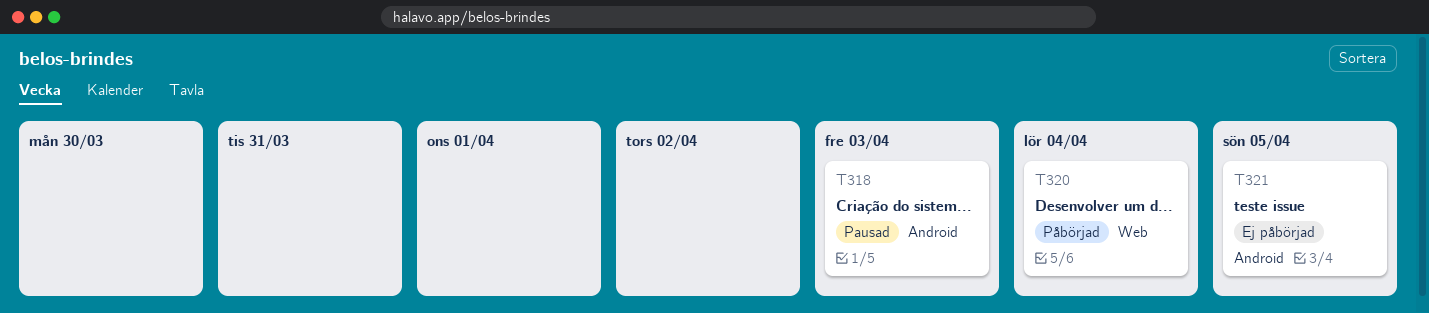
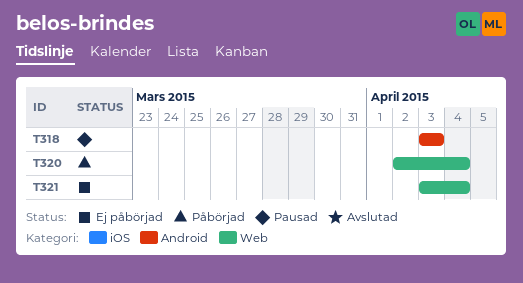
T321, label: Android -> Web
T321, due: Apr 5 -> Apr 4

